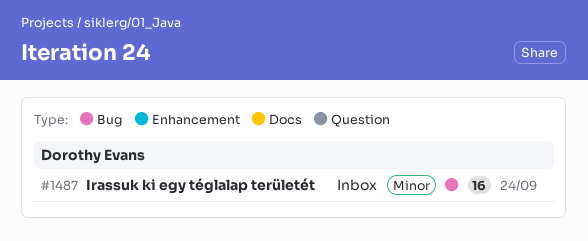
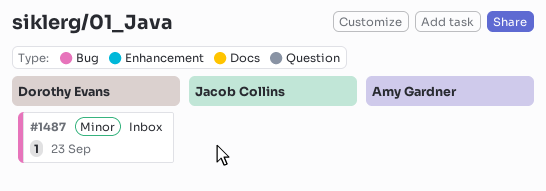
#1487, estimate: 16 -> 1
#1487, due: Sep 24 -> Sep 23

